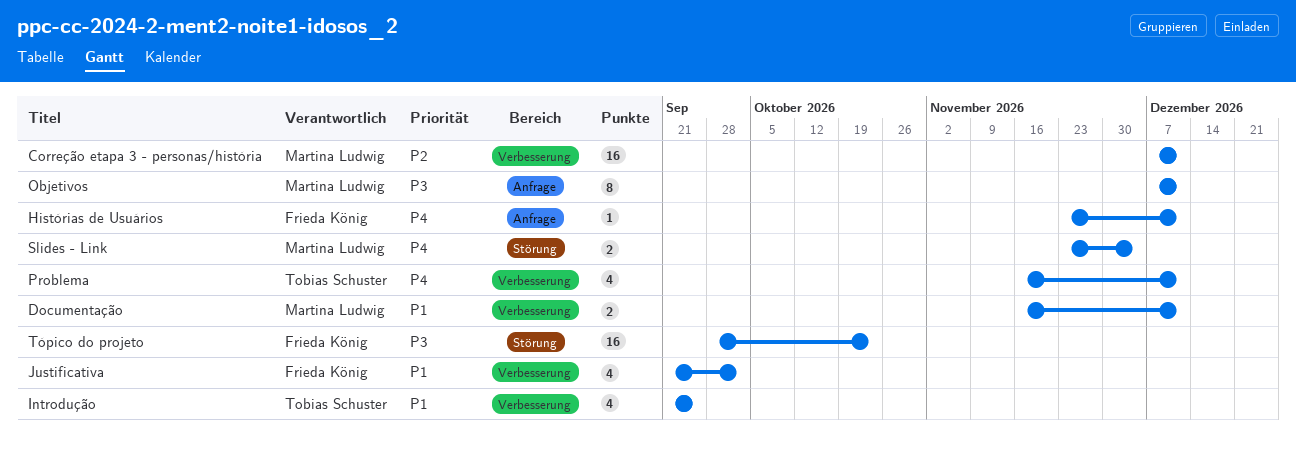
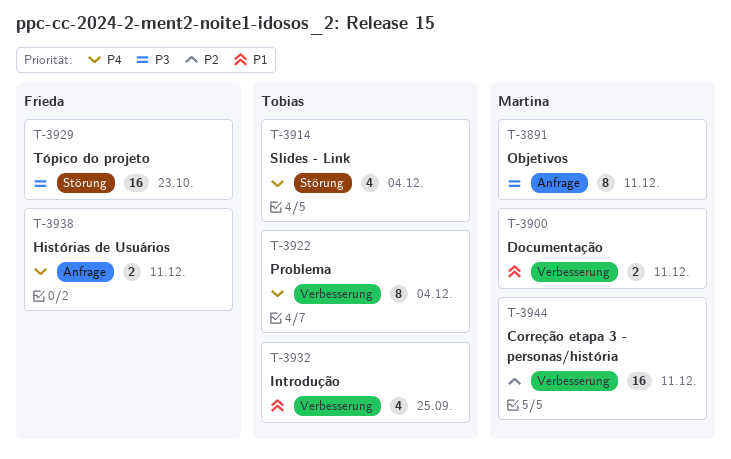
Histórias de Usuários, estimate: 1 -> 2
Justificativa: present -> none
Problema, estimate: 4 -> 8
Problema, due: Dec 11 -> Dec 4
Slides - Link, owner: Martina Ludwig -> Tobias Schuster
Slides - Link, estimate: 2 -> 4

